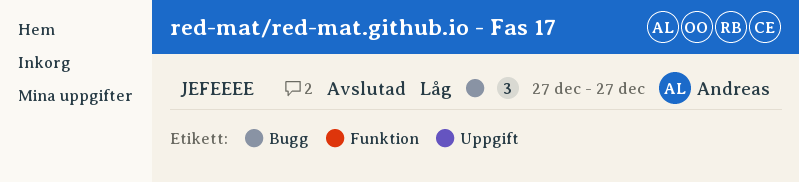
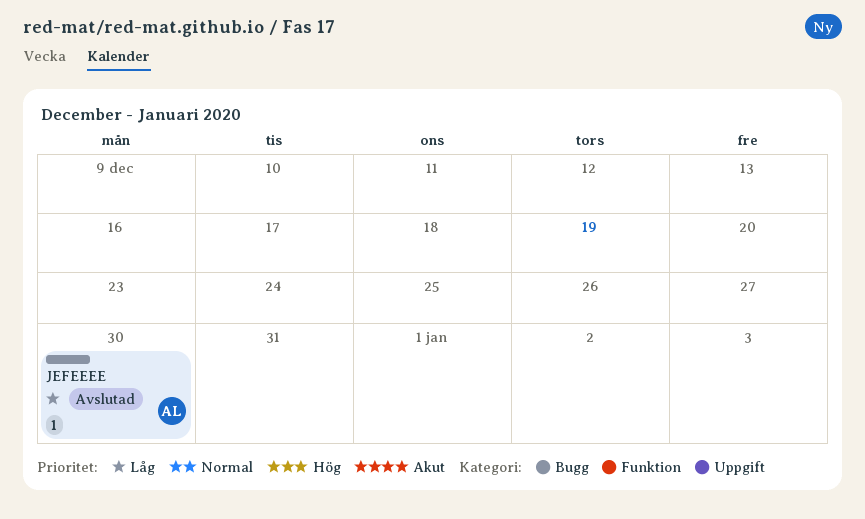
JEFEEEE, estimate: 3 -> 1
JEFEEEE, due: Dec 27 -> Dec 30

